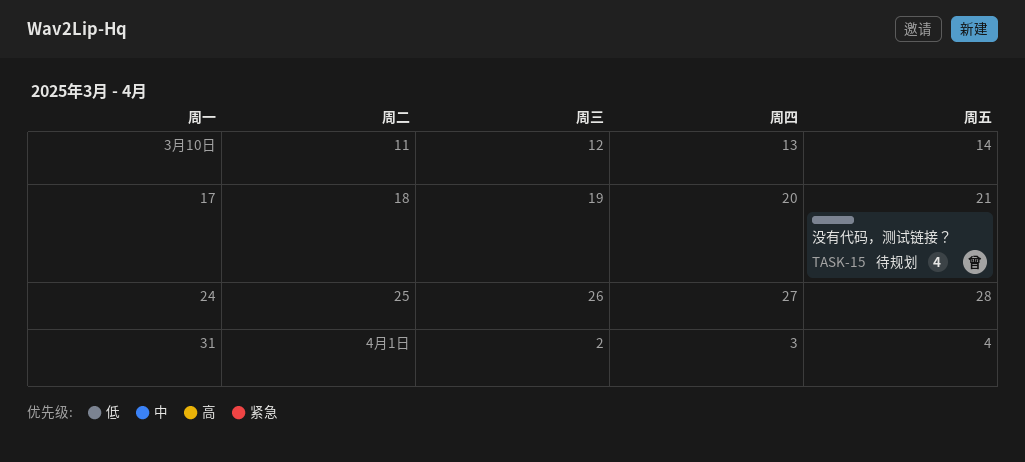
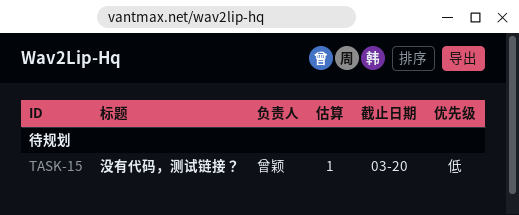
TASK-15, estimate: 4 -> 1
TASK-15, due: Mar 21 -> Mar 20

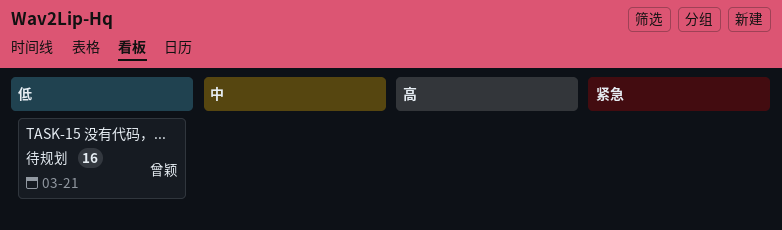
TASK-15, estimate: 1 -> 16
TASK-15, due: Mar 20 -> Mar 21

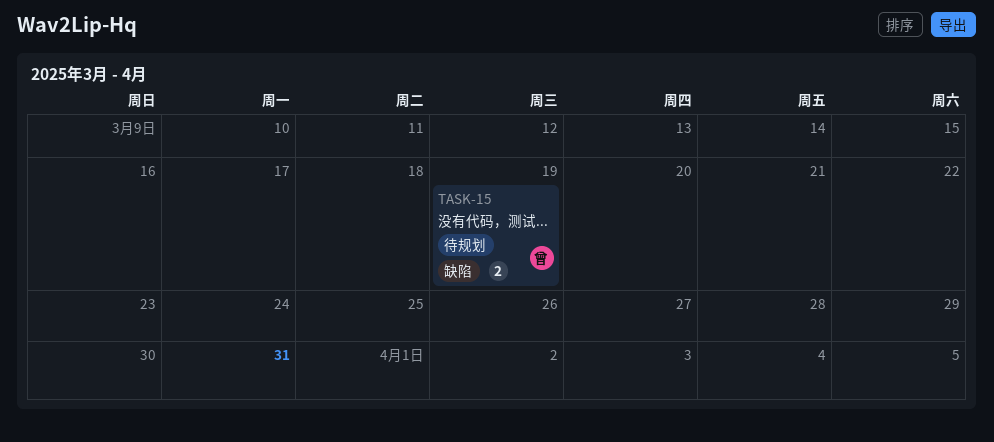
TASK-15, estimate: 16 -> 2
TASK-15, due: Mar 21 -> Mar 19

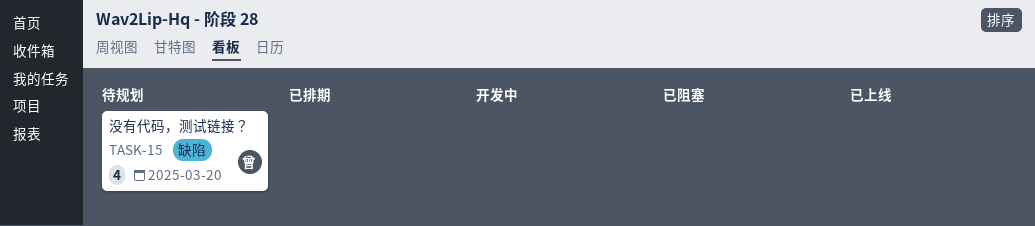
TASK-15, estimate: 2 -> 4
TASK-15, due: Mar 19 -> Mar 20

